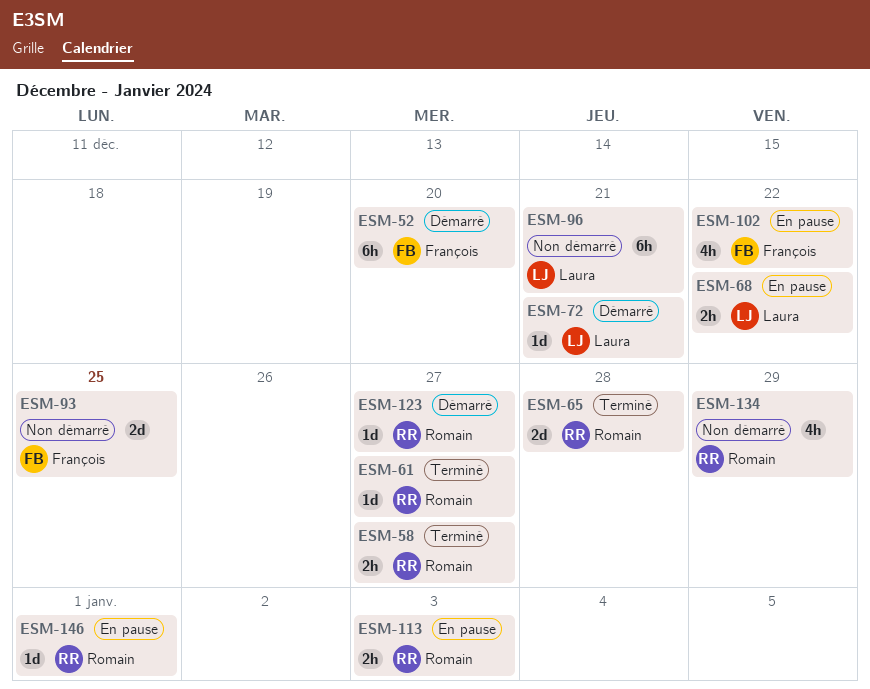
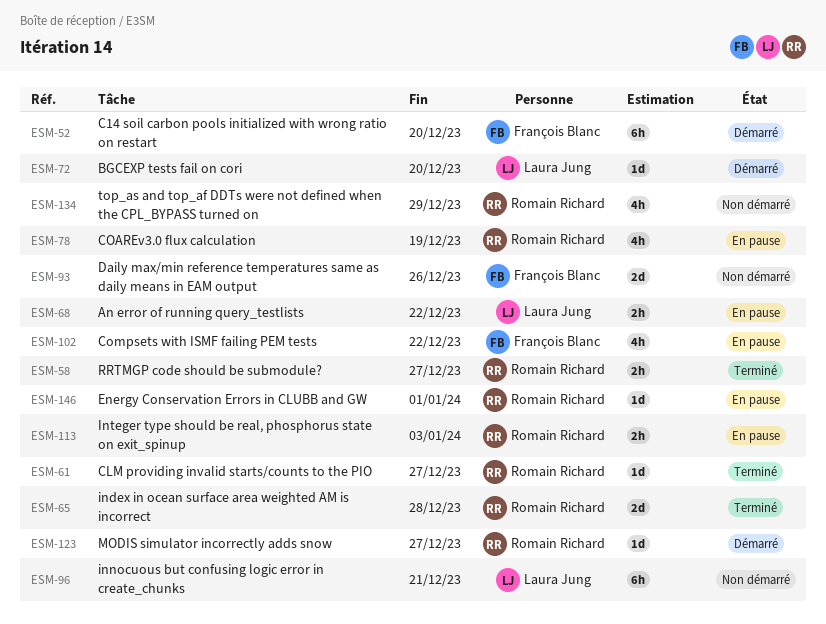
ESM-72, due: Dec 21 -> Dec 20
ESM-78: none -> present
ESM-93, due: Dec 25 -> Dec 26

